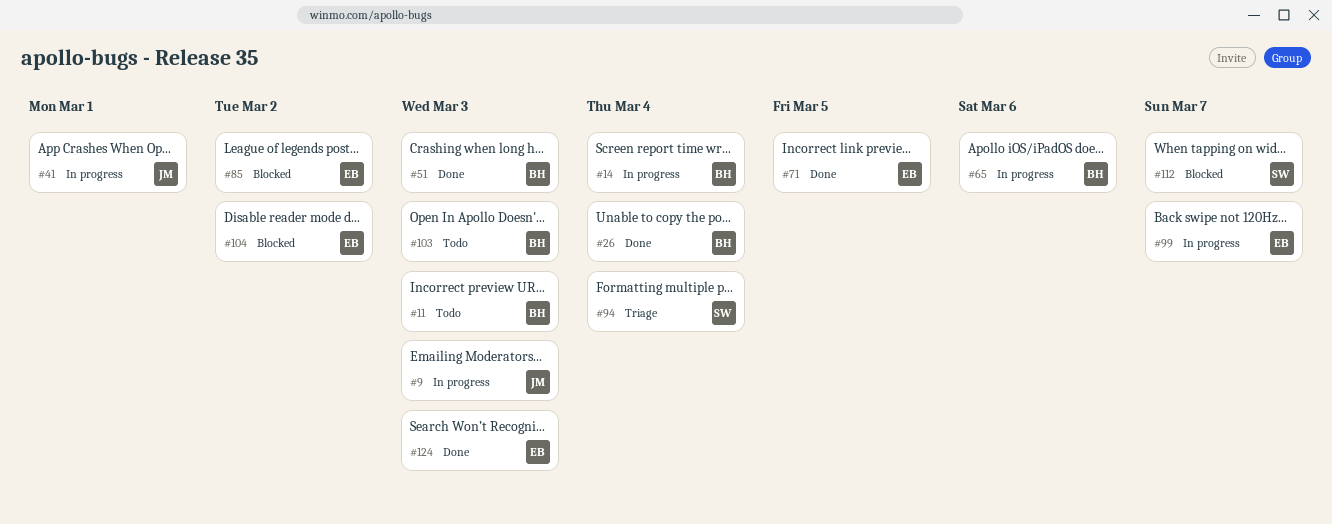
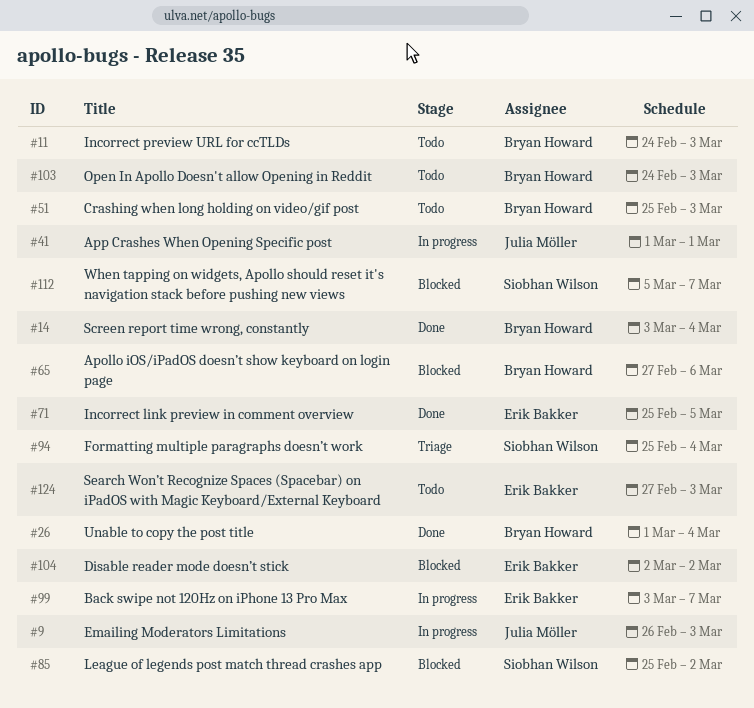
#14, status: In progress -> Done
#51, status: Done -> Todo
#65, status: In progress -> Blocked
#85, owner: Erik Bakker -> Siobhan Wilson
#124, status: Done -> Todo

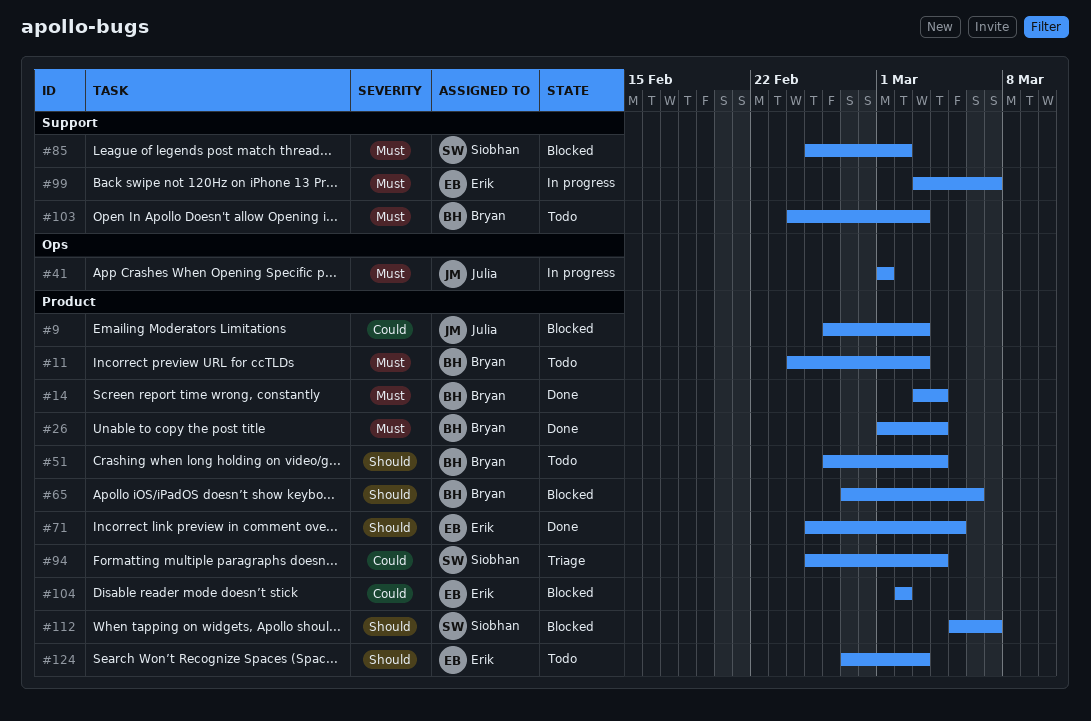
#9, status: In progress -> Blocked
#51, start: Feb 25 -> Feb 26
#51, due: Mar 3 -> Mar 4

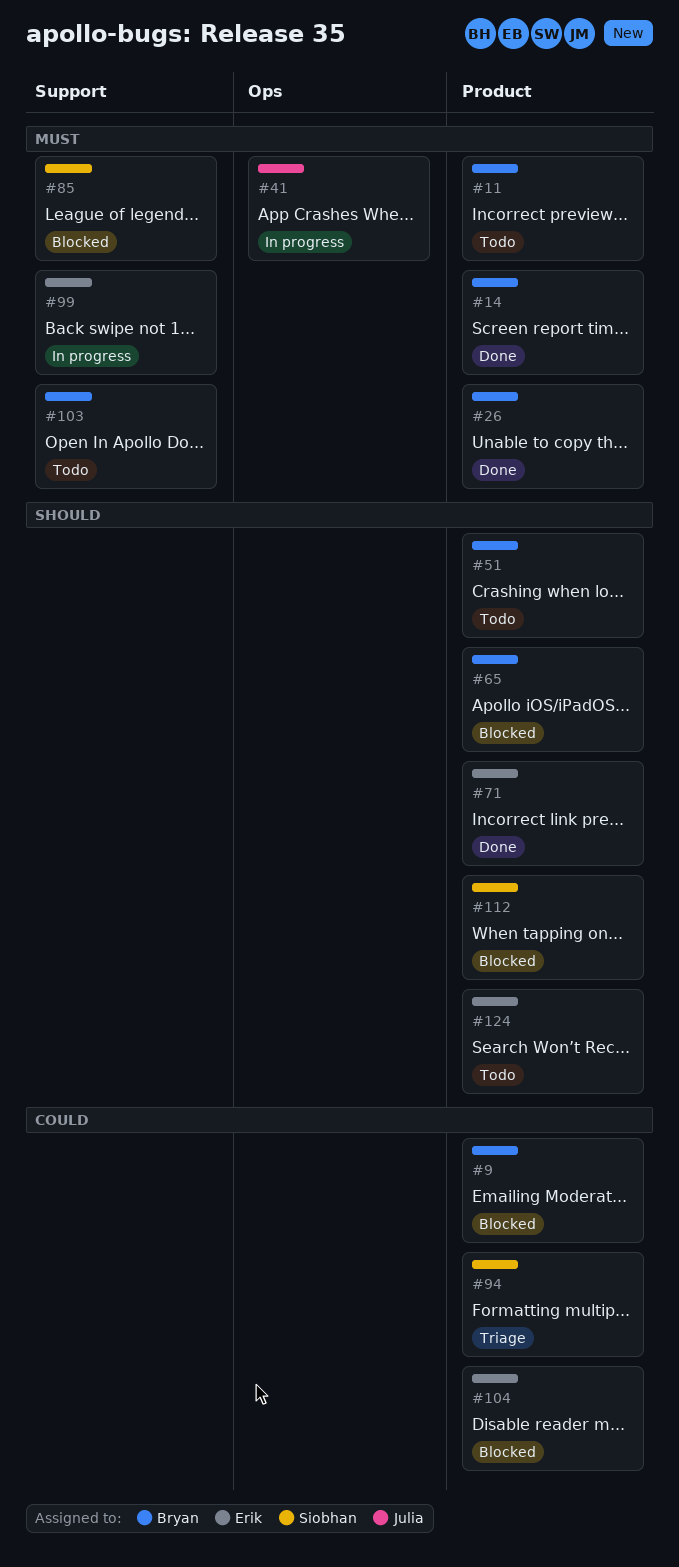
#9, owner: Julia -> Bryan

